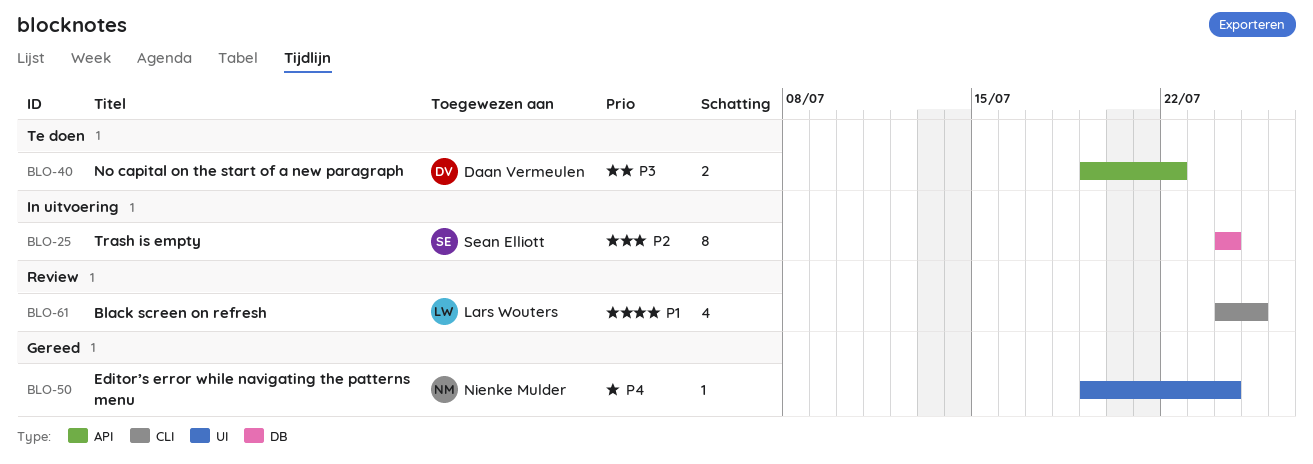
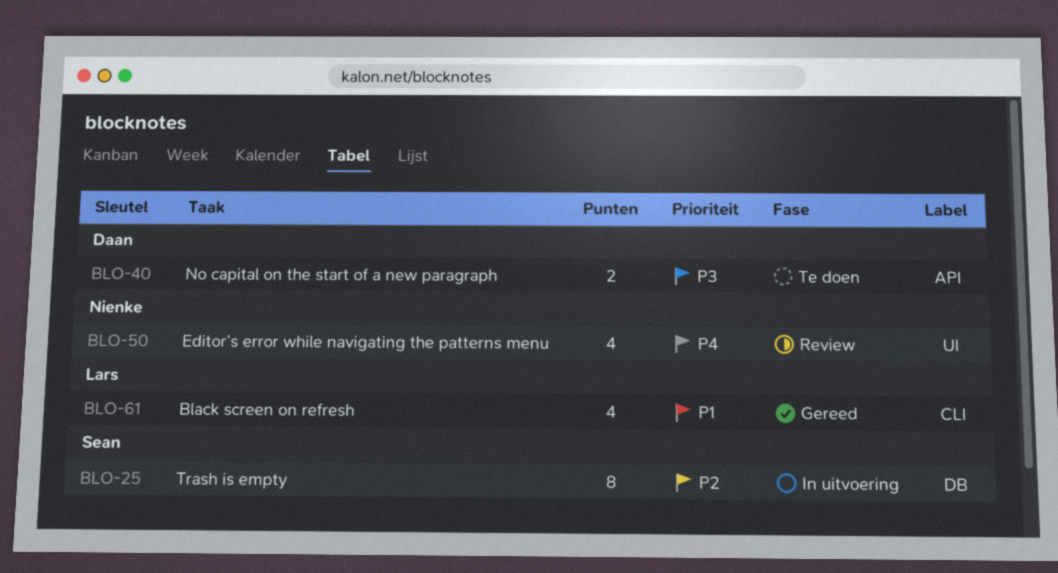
BLO-50, status: Gereed -> Review
BLO-50, estimate: 1 -> 4
BLO-61, status: Review -> Gereed

